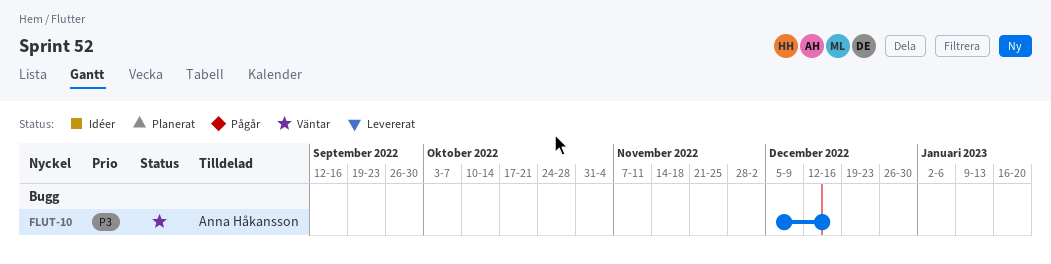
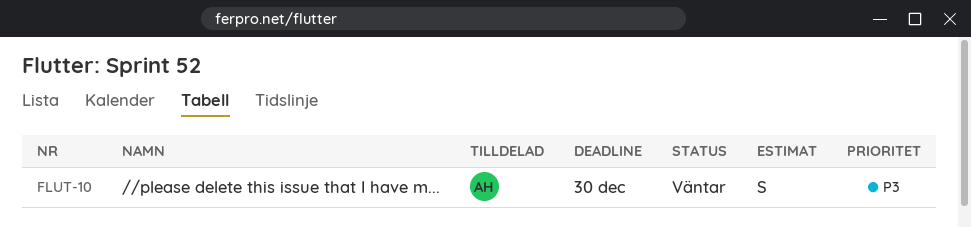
FLUT-10, due: Dec 16 -> Dec 30

